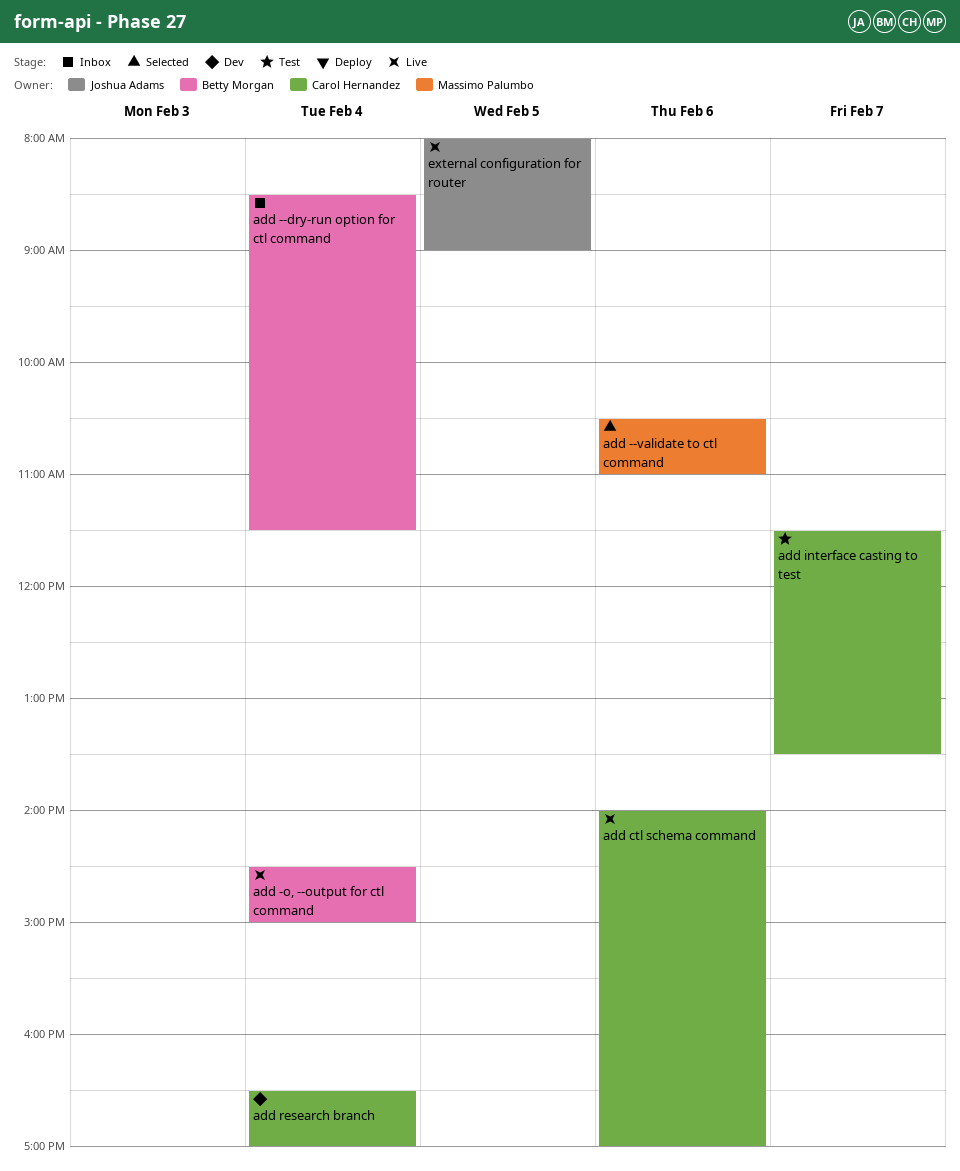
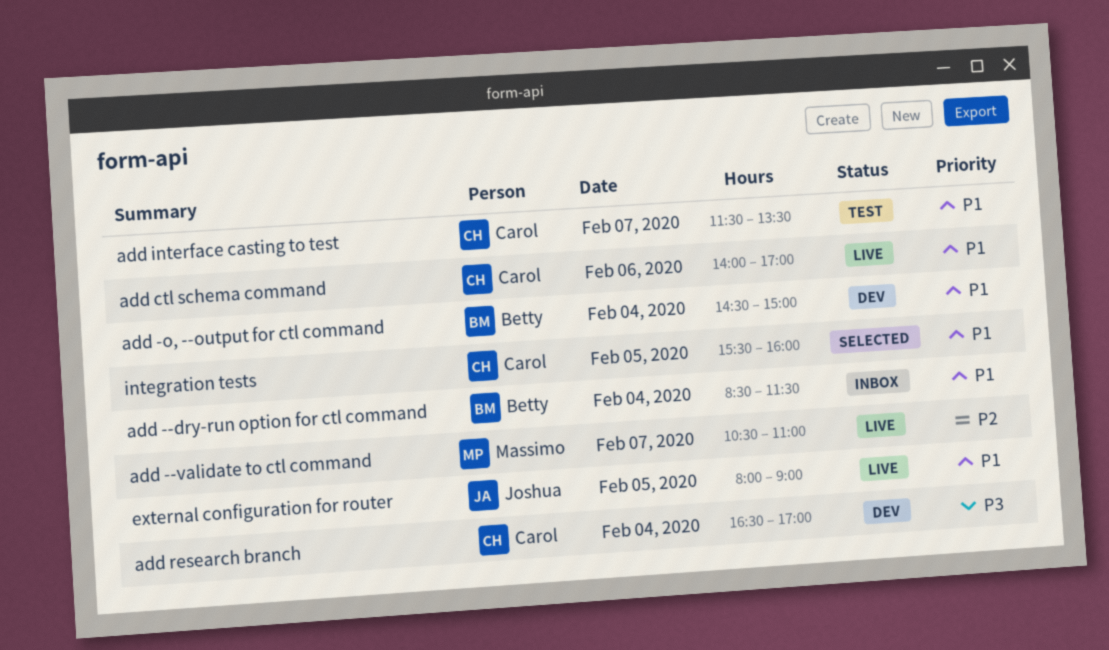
add --validate to ctl command, status: Selected -> Live
add --validate to ctl command, day: Feb 6 -> Feb 7
add -o, --output for ctl command, status: Live -> Dev
integration tests: none -> present

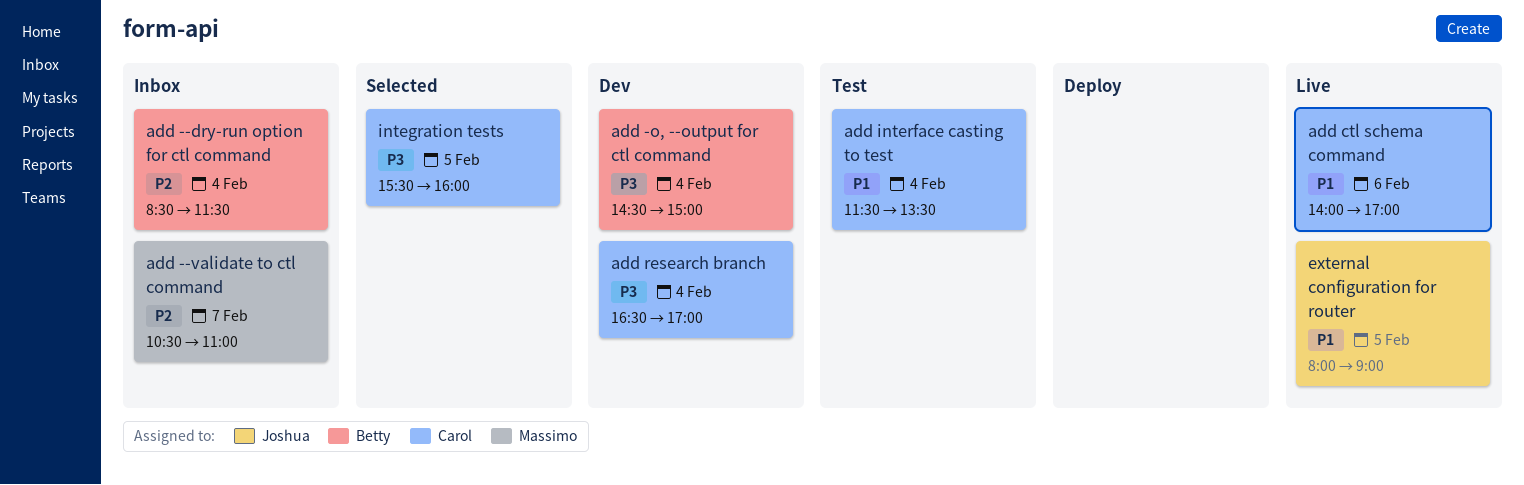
add --dry-run option for ctl command, priority: P1 -> P2
add --validate to ctl command, status: Live -> Inbox
add -o, --output for ctl command, priority: P1 -> P3
add interface casting to test, day: Feb 7 -> Feb 4
integration tests, priority: P1 -> P3

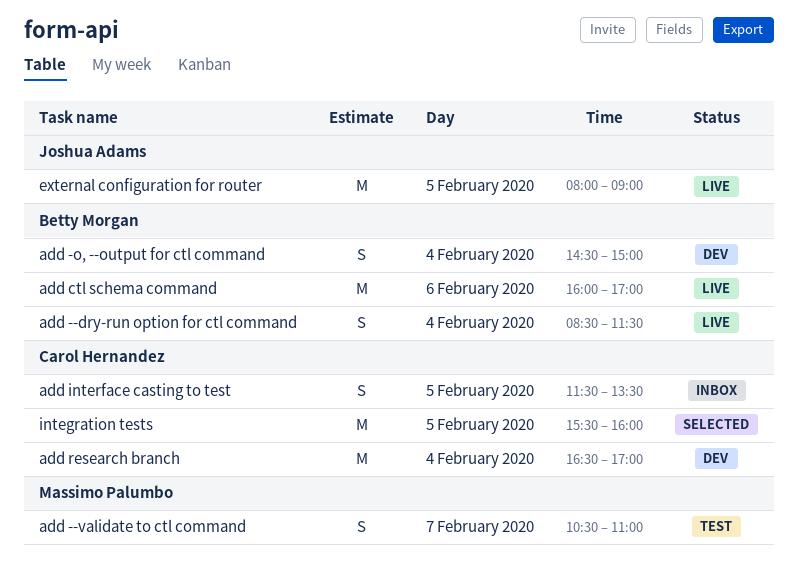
add --dry-run option for ctl command, status: Inbox -> Live
add --validate to ctl command, status: Inbox -> Test
add ctl schema command, owner: Carol Hernandez -> Betty Morgan
add ctl schema command, begins: 14:00 -> 16:00
add interface casting to test, status: Test -> Inbox
add interface casting to test, day: Feb 4 -> Feb 5

